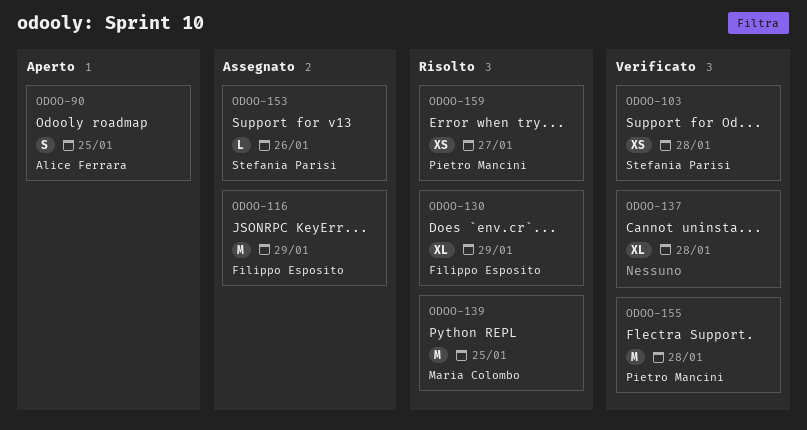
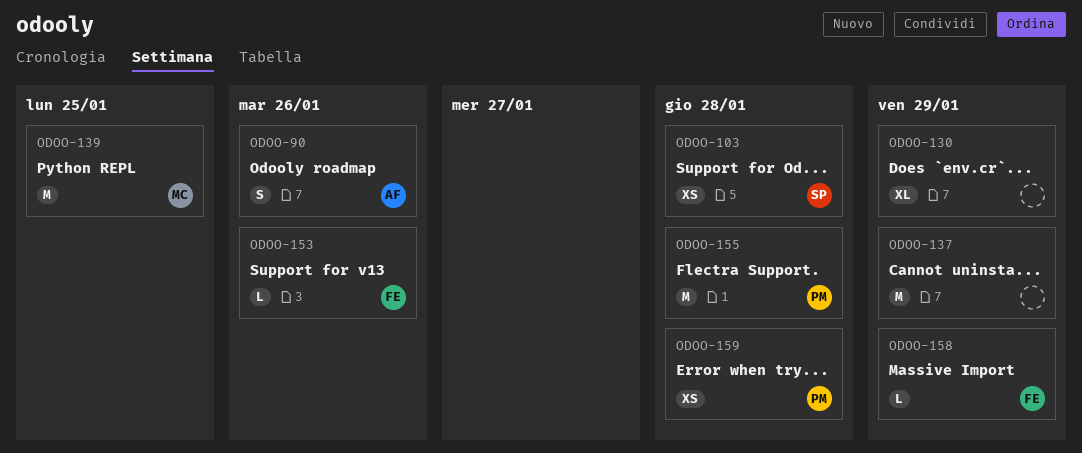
ODOO-90, due: Jan 25 -> Jan 26
ODOO-116: present -> none
ODOO-130, owner: Filippo Esposito -> none
ODOO-137, estimate: XL -> M
ODOO-137, due: Jan 28 -> Jan 29
ODOO-153, owner: Stefania Parisi -> Filippo Esposito
ODOO-158: none -> present
ODOO-159, due: Jan 27 -> Jan 28

